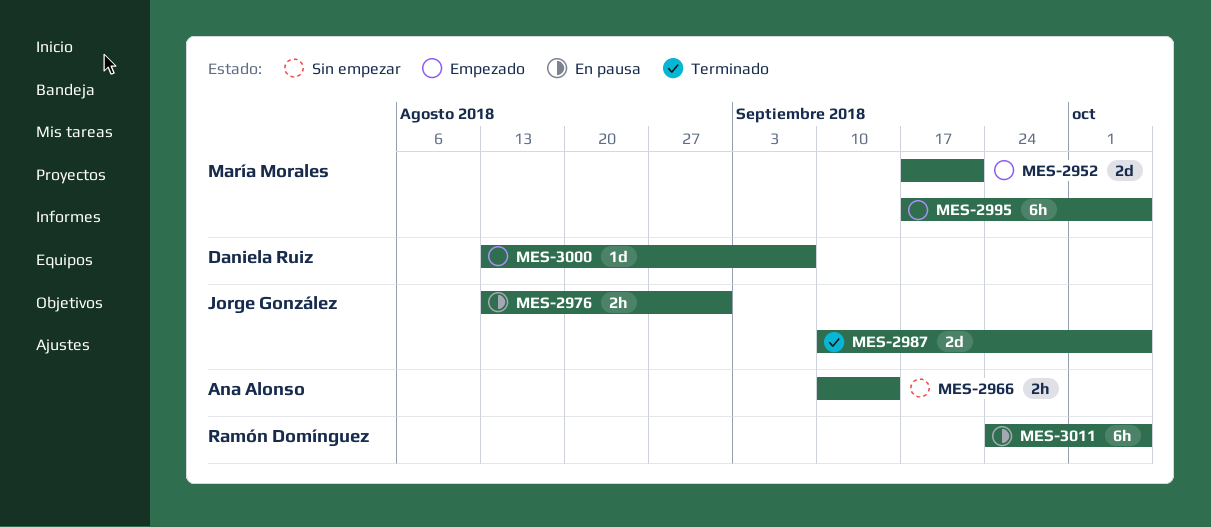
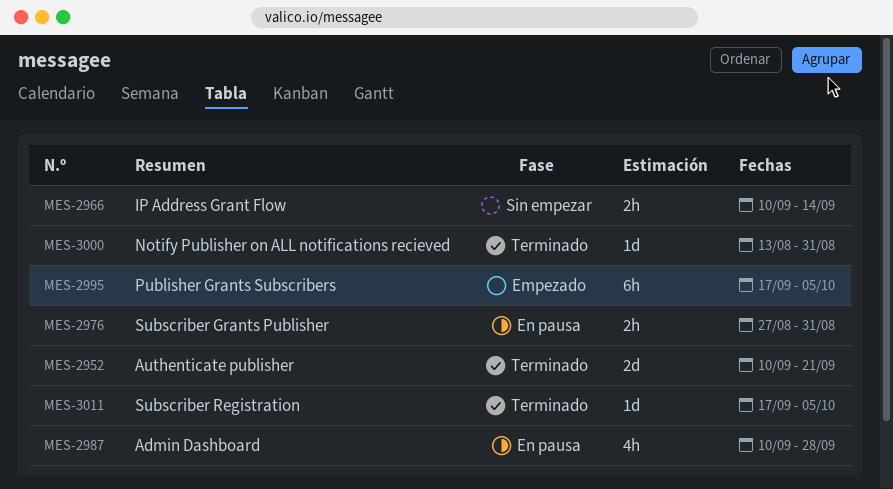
MES-2952, status: Empezado -> Terminado
MES-2952, start: Sep 17 -> Sep 10
MES-2976, start: Aug 13 -> Aug 27
MES-2987, status: Terminado -> En pausa
MES-2987, estimate: 2d -> 4h
MES-2987, due: Oct 5 -> Sep 28
MES-3000, status: Empezado -> Terminado
MES-3000, due: Sep 7 -> Aug 31
MES-3011, status: En pausa -> Terminado
MES-3011, estimate: 6h -> 1d
MES-3011, start: Sep 24 -> Sep 17

